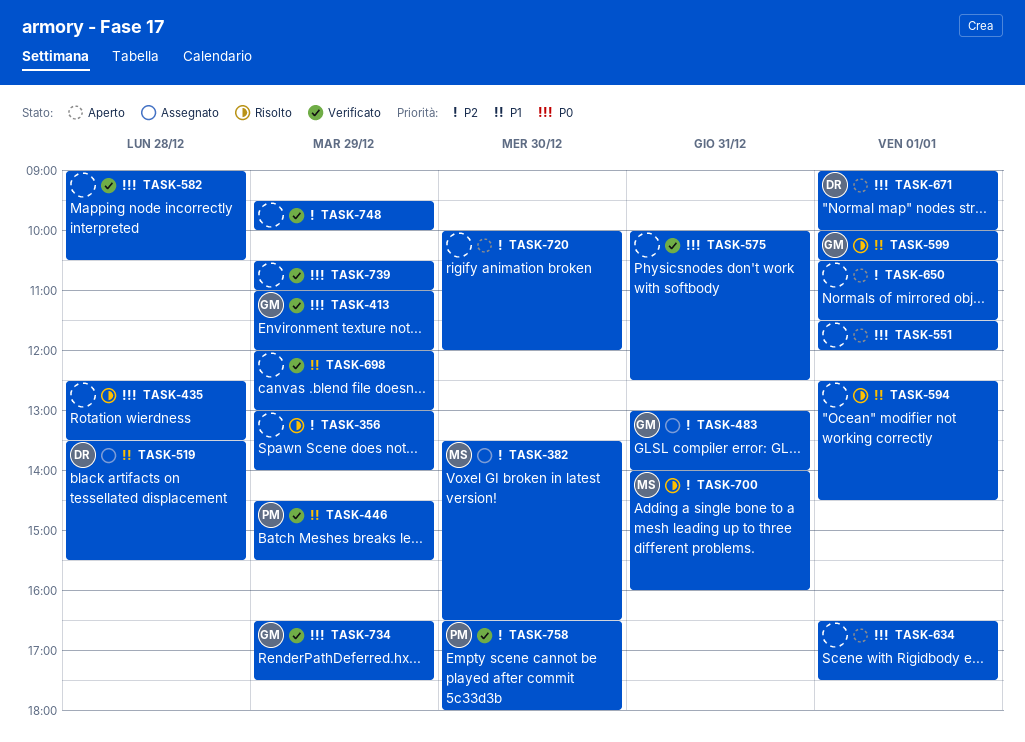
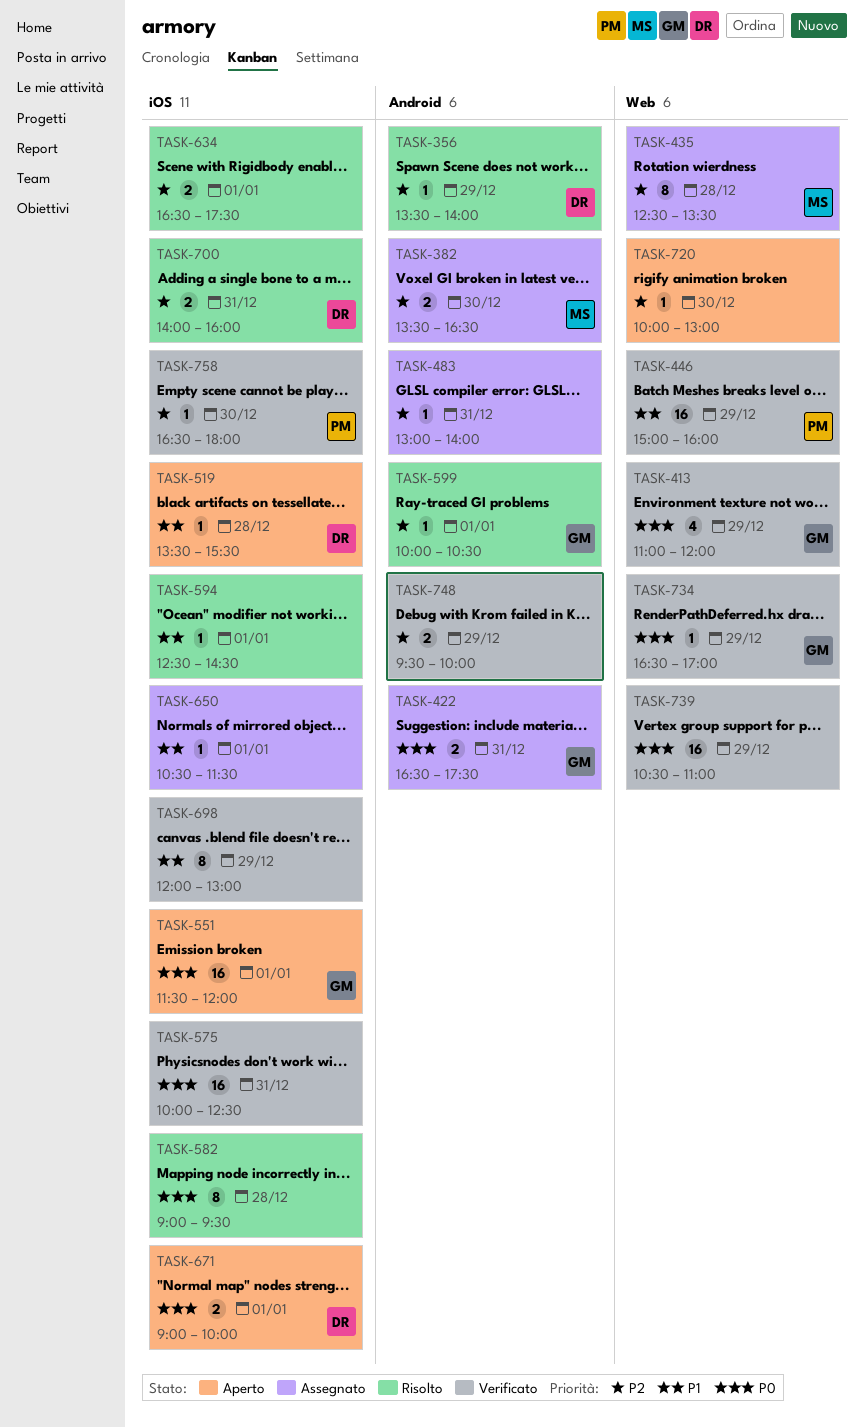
TASK-356, owner: none -> DR
TASK-356, begins: 13:00 -> 13:30
TASK-422: none -> present
TASK-435, status: Risolto -> Assegnato
TASK-435, owner: none -> MS
TASK-435, priority: P0 -> P2
TASK-446, begins: 14:30 -> 15:00
TASK-446, ends: 15:30 -> 16:00
TASK-483, owner: GM -> none
TASK-519, status: Assegnato -> Aperto
TASK-551, owner: none -> GM
TASK-582, status: Verificato -> Risolto
TASK-582, ends: 10:30 -> 09:30
TASK-599, priority: P1 -> P2
TASK-634, status: Aperto -> Risolto
TASK-634, priority: P0 -> P2
TASK-650, status: Aperto -> Assegnato
TASK-650, priority: P2 -> P1
TASK-700, owner: MS -> DR
TASK-720, ends: 12:00 -> 13:00
TASK-734, ends: 17:30 -> 17:00

